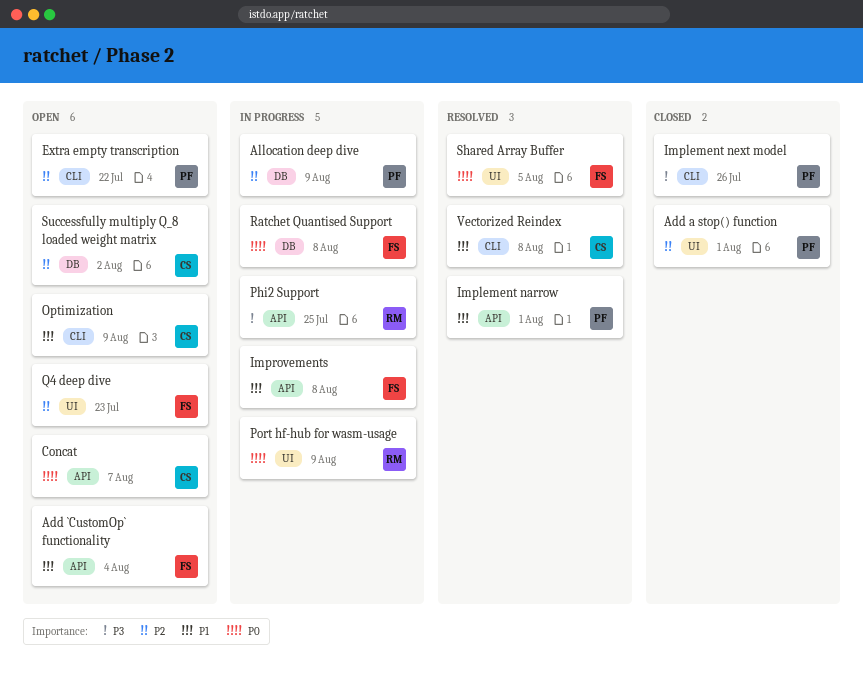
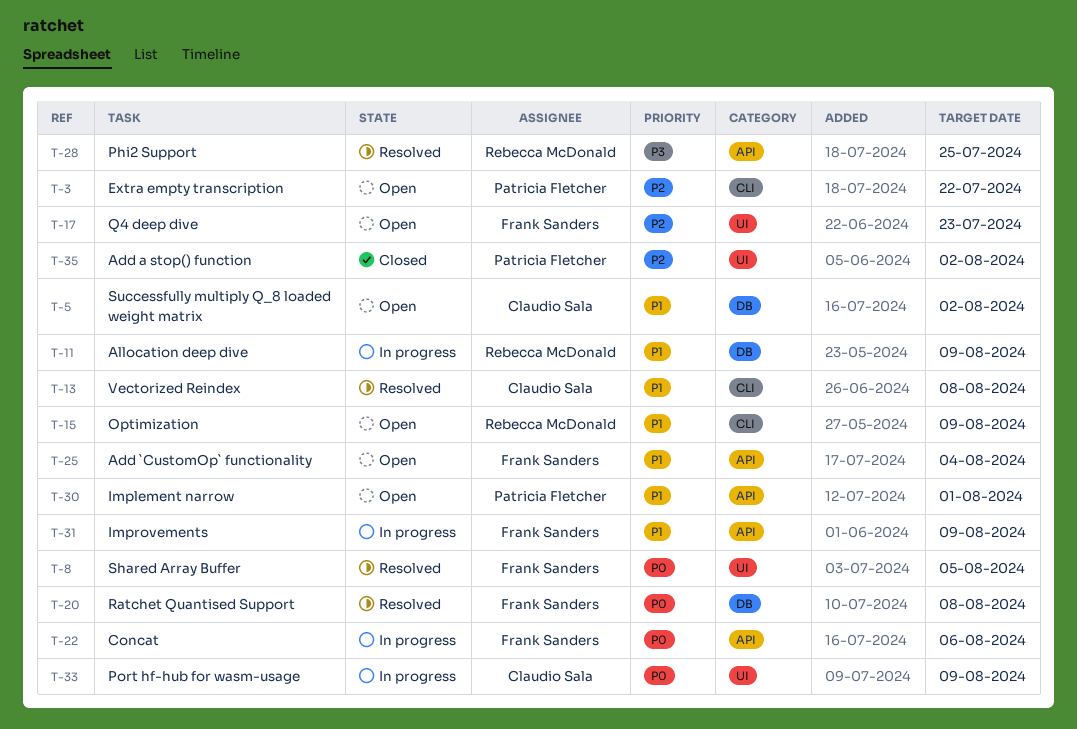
Add a stop() function, due: Aug 1 -> Aug 2
Allocation deep dive, owner: Patricia Fletcher -> Rebecca McDonald
Allocation deep dive, priority: P2 -> P1
Concat, status: Open -> In progress
Concat, owner: Claudio Sala -> Frank Sanders
Concat, due: Aug 7 -> Aug 6
Implement narrow, status: Resolved -> Open
Implement next model: present -> none
Improvements, due: Aug 8 -> Aug 9
Optimization, owner: Claudio Sala -> Rebecca McDonald
Phi2 Support, status: In progress -> Resolved
Port hf-hub for wasm-usage, owner: Rebecca McDonald -> Claudio Sala
Ratchet Quantised Support, status: In progress -> Resolved
Successfully multiply Q_8 loaded weight matrix, priority: P2 -> P1

